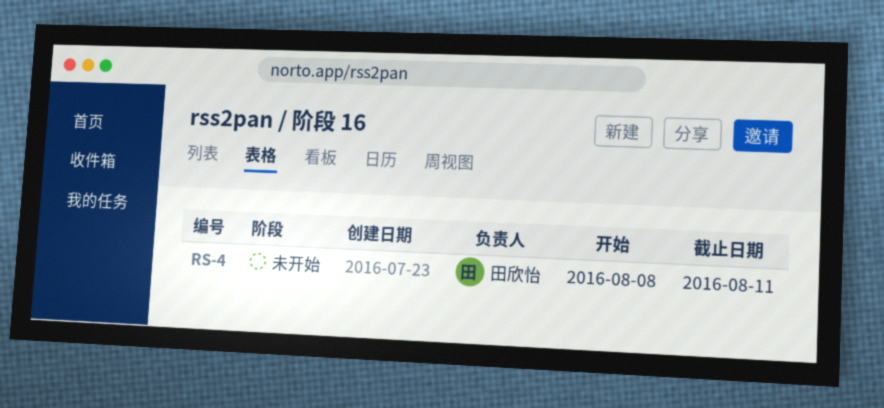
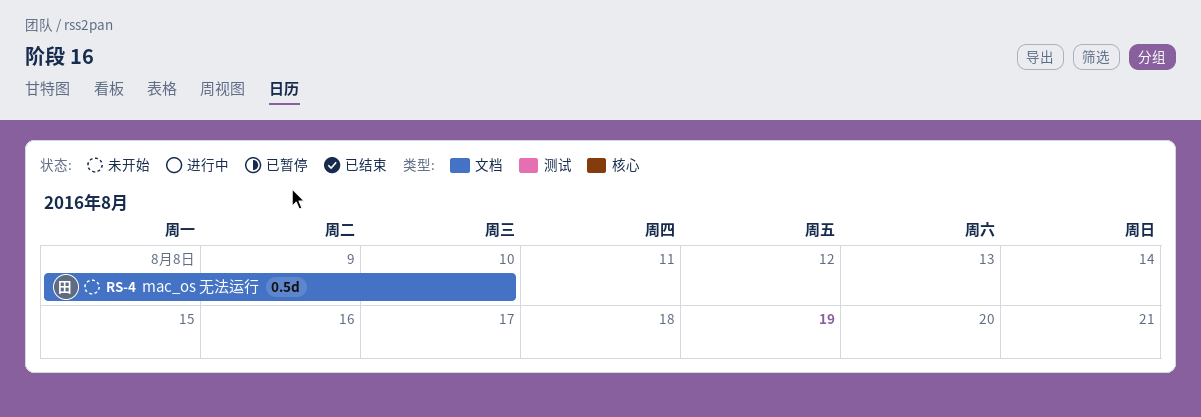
RS-4, due: Aug 11 -> Aug 10

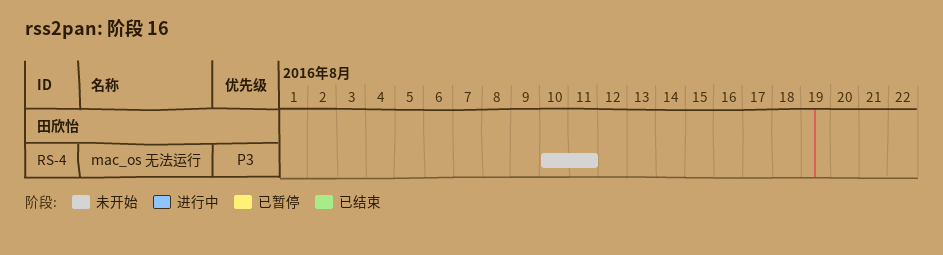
RS-4, start: Aug 8 -> Aug 10
RS-4, due: Aug 10 -> Aug 11

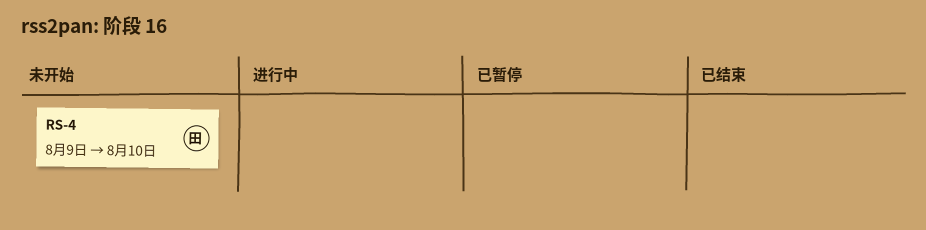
RS-4, start: Aug 10 -> Aug 9
RS-4, due: Aug 11 -> Aug 10

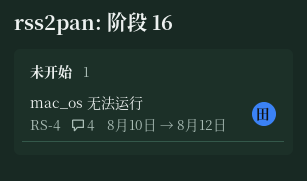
RS-4, start: Aug 9 -> Aug 10
RS-4, due: Aug 10 -> Aug 12

